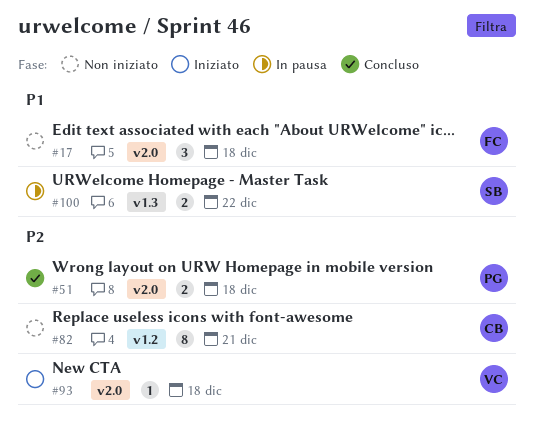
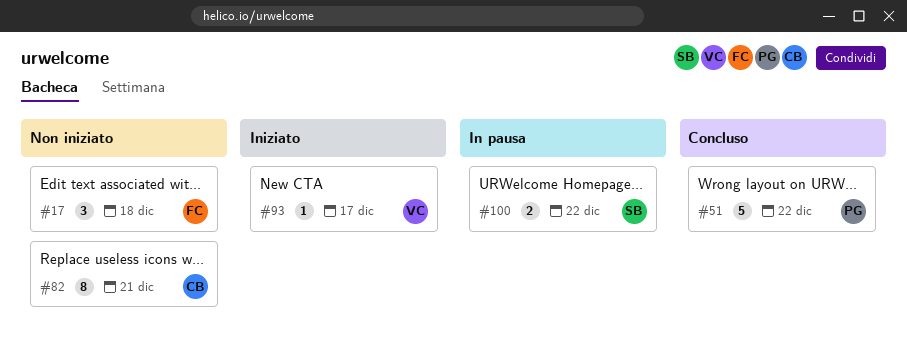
#51, estimate: 2 -> 5
#51, due: Dec 18 -> Dec 22
#93, due: Dec 18 -> Dec 17

